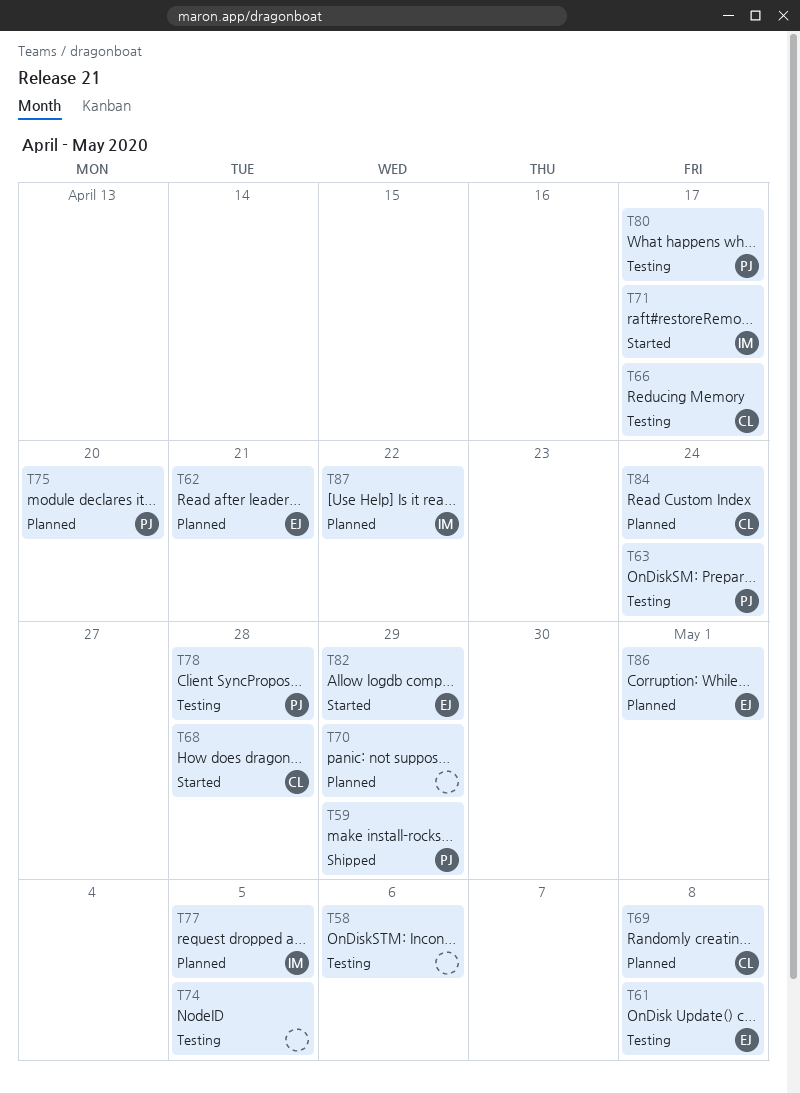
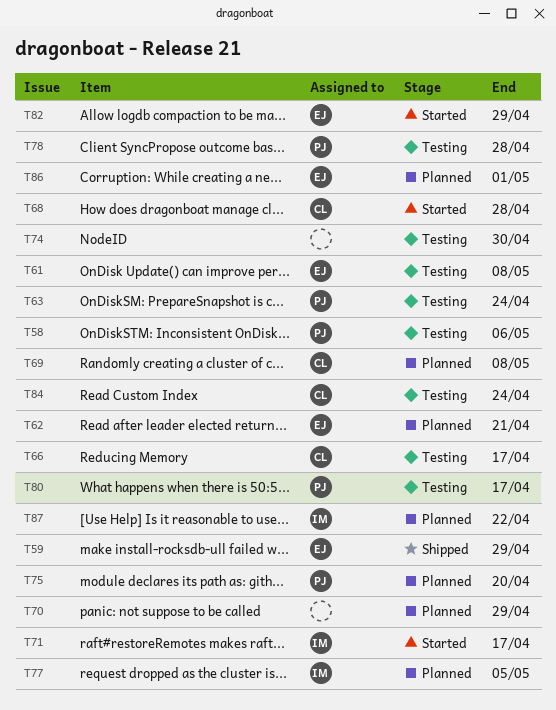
T58, owner: none -> PJ
T59, owner: PJ -> EJ
T74, due: May 5 -> Apr 30
T84, status: Planned -> Testing

